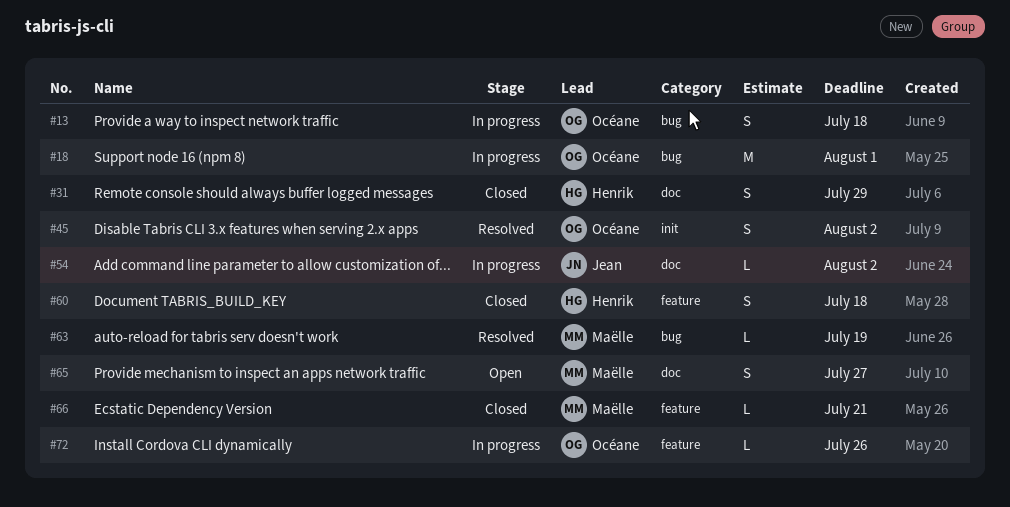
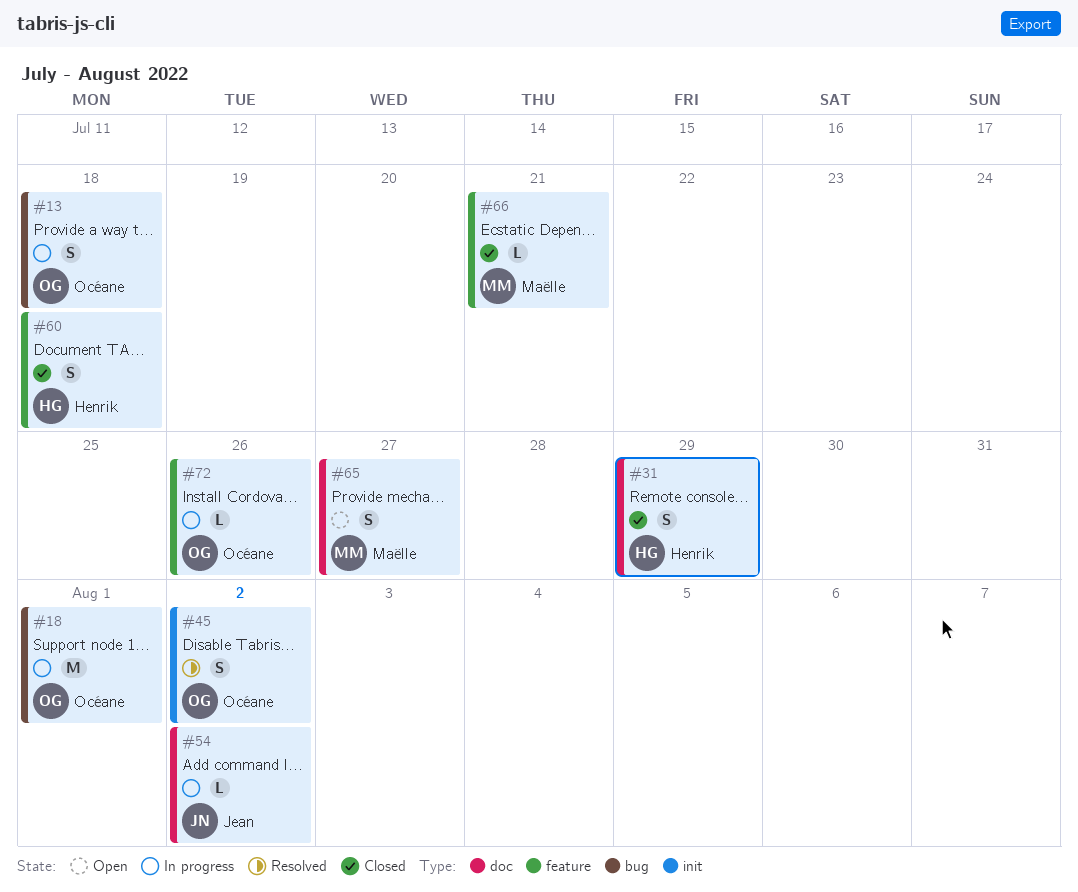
#63: present -> none

